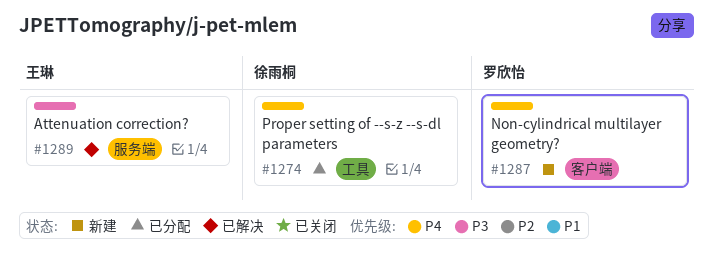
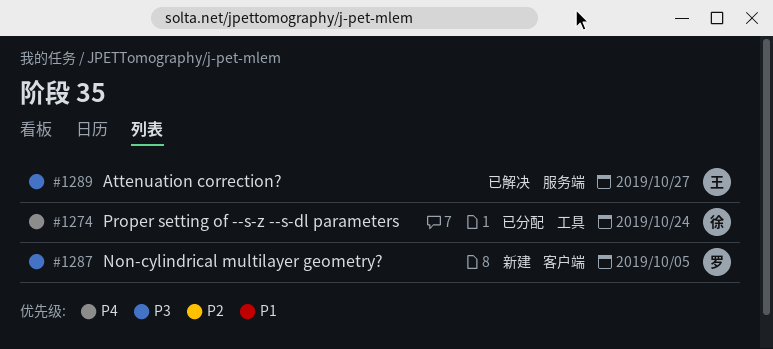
#1287, priority: P4 -> P3

